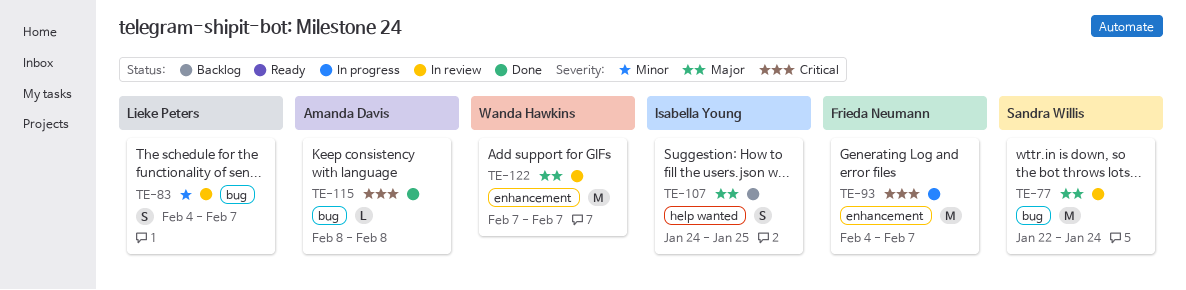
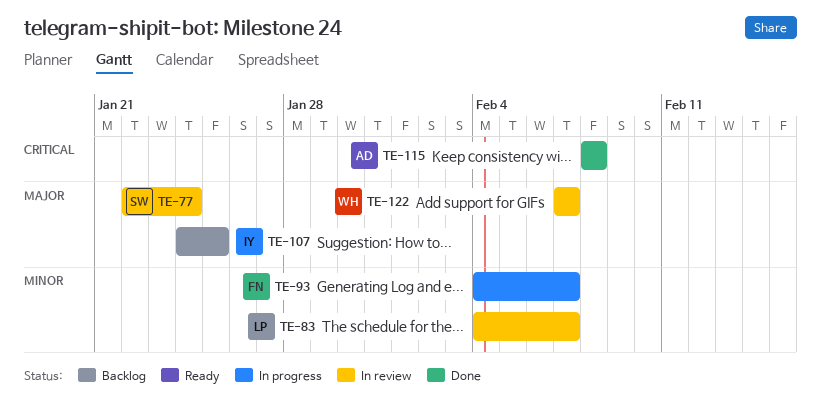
TE-93, priority: Critical -> Minor

